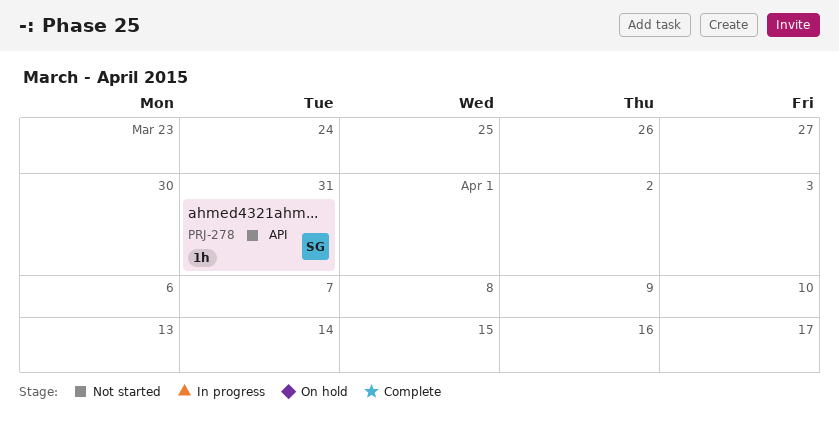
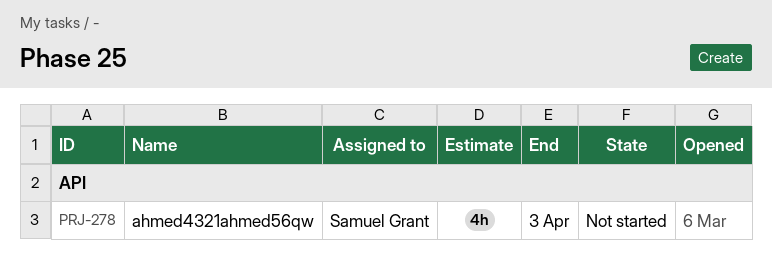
PRJ-278, estimate: 1h -> 4h
PRJ-278, due: Mar 31 -> Apr 3

